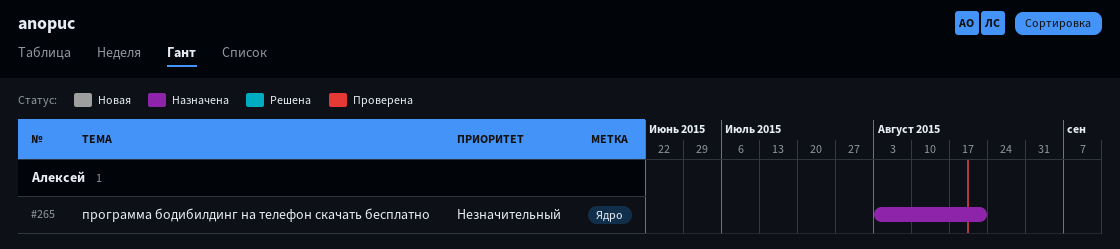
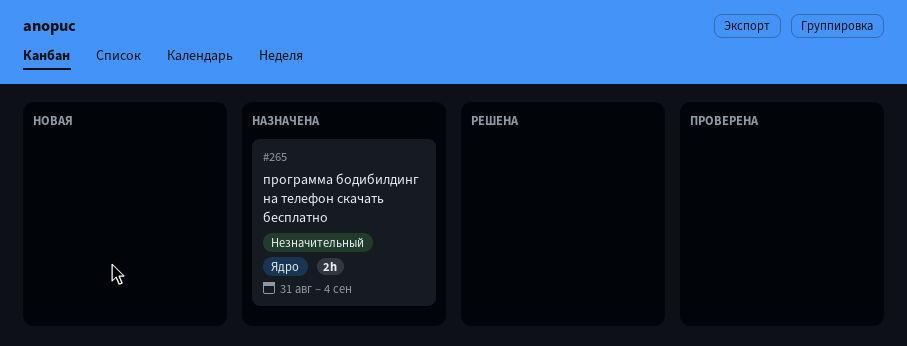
#265, start: Aug 3 -> Aug 31
#265, due: Aug 21 -> Sep 4

